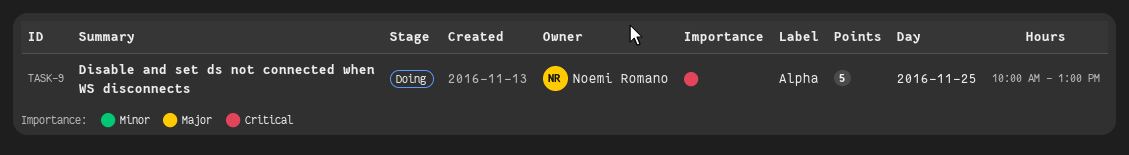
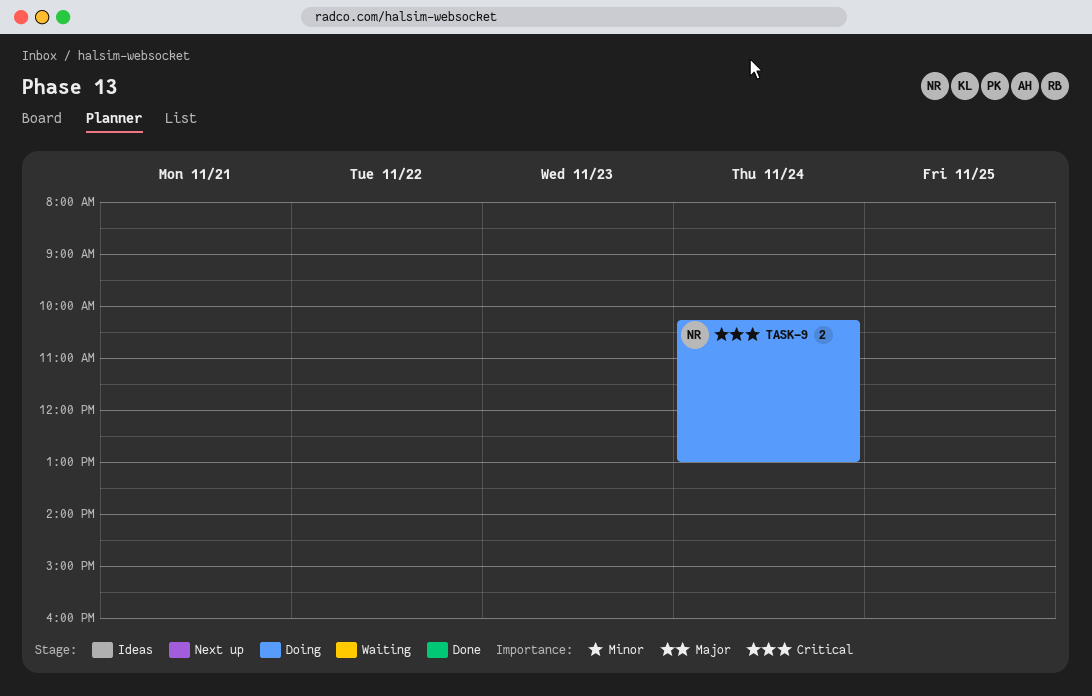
TASK-9, estimate: 5 -> 2
TASK-9, day: Nov 25 -> Nov 24
TASK-9, begins: 10:00 -> 10:15

